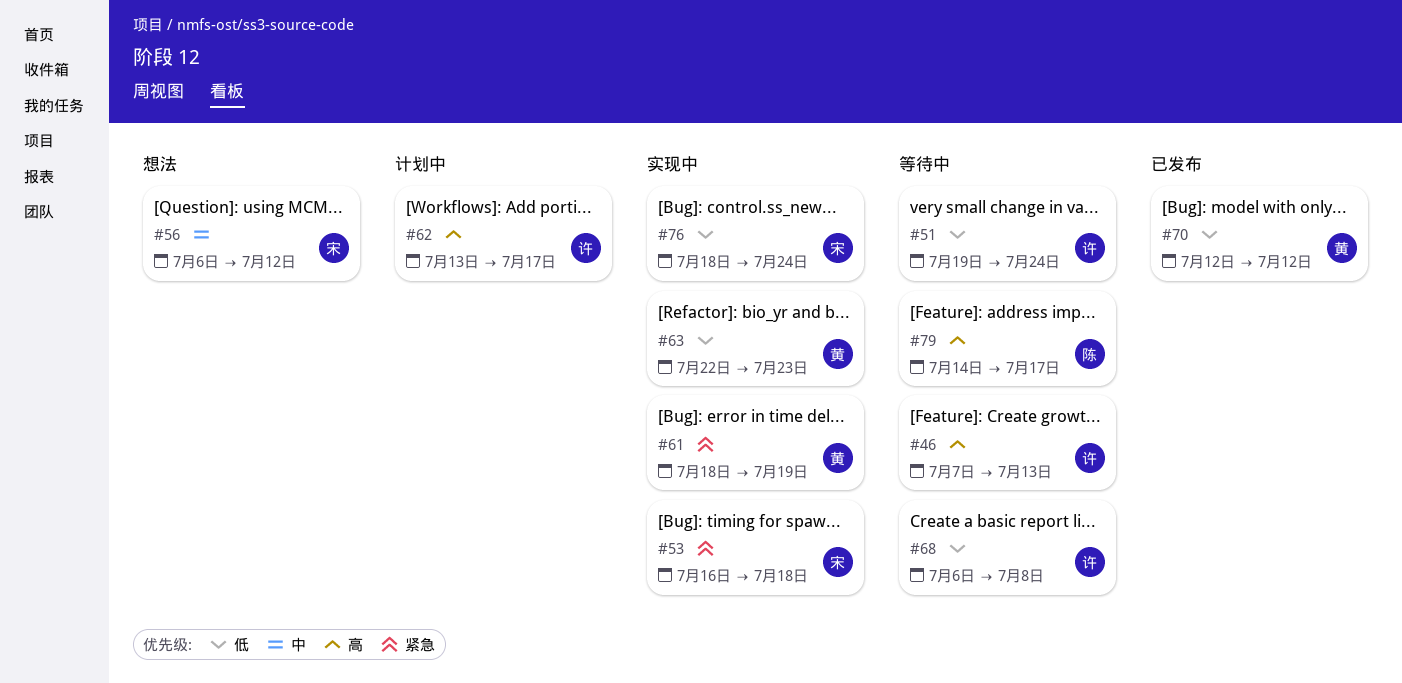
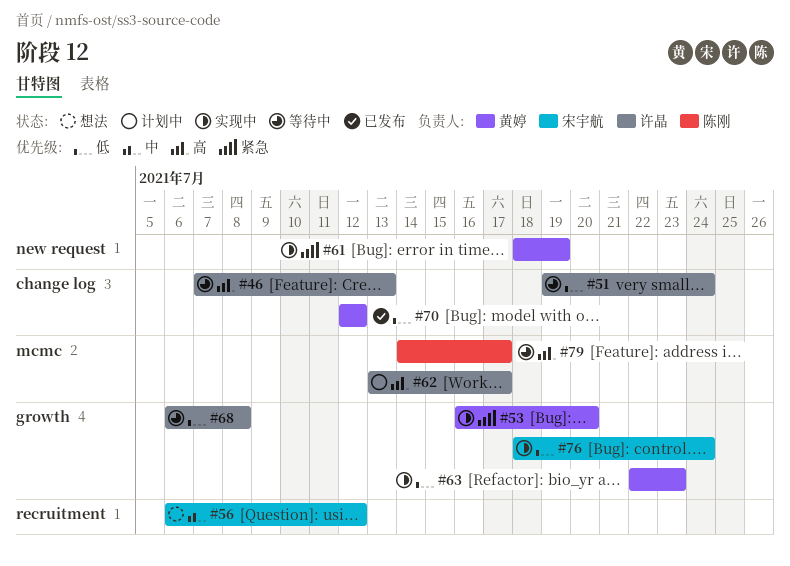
#53, owner: 宋宇航 -> 黄婷
#53, due: Jul 18 -> Jul 20

